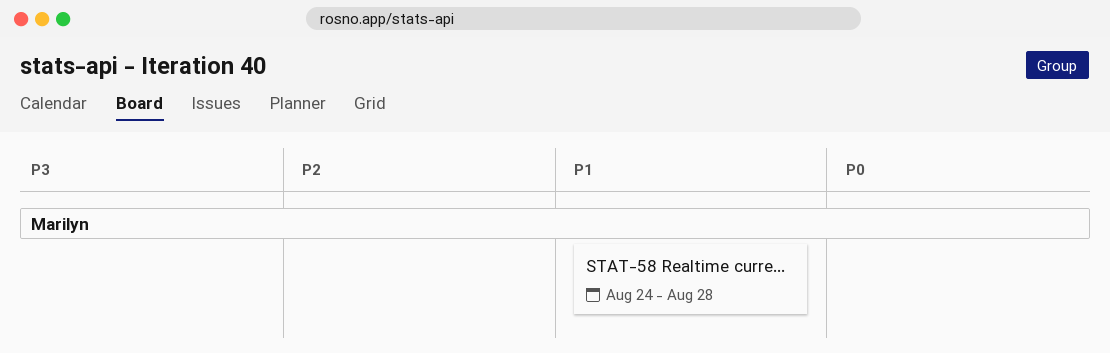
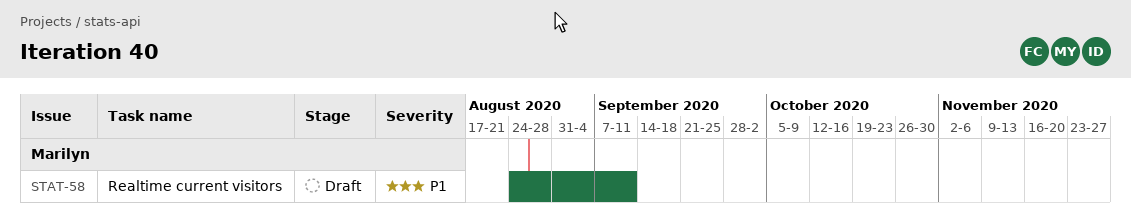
STAT-58, due: Aug 28 -> Sep 11

